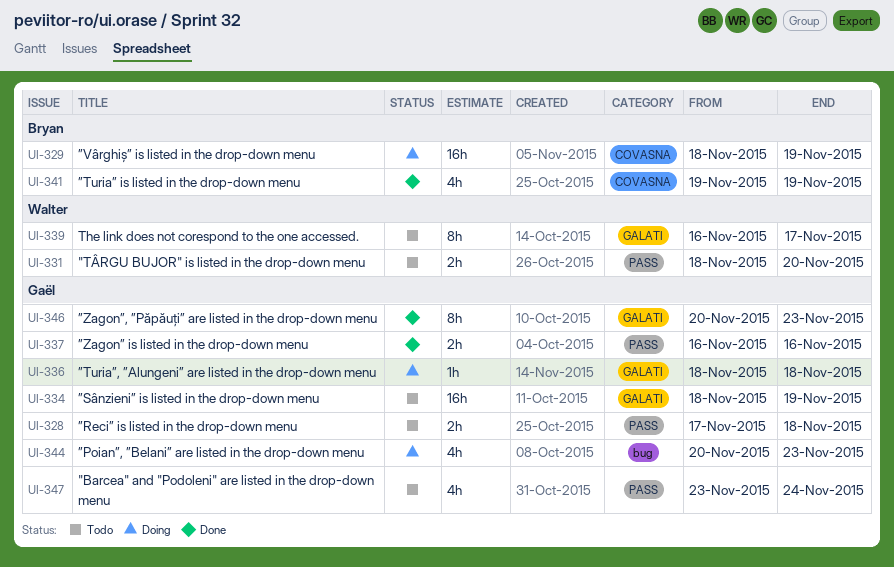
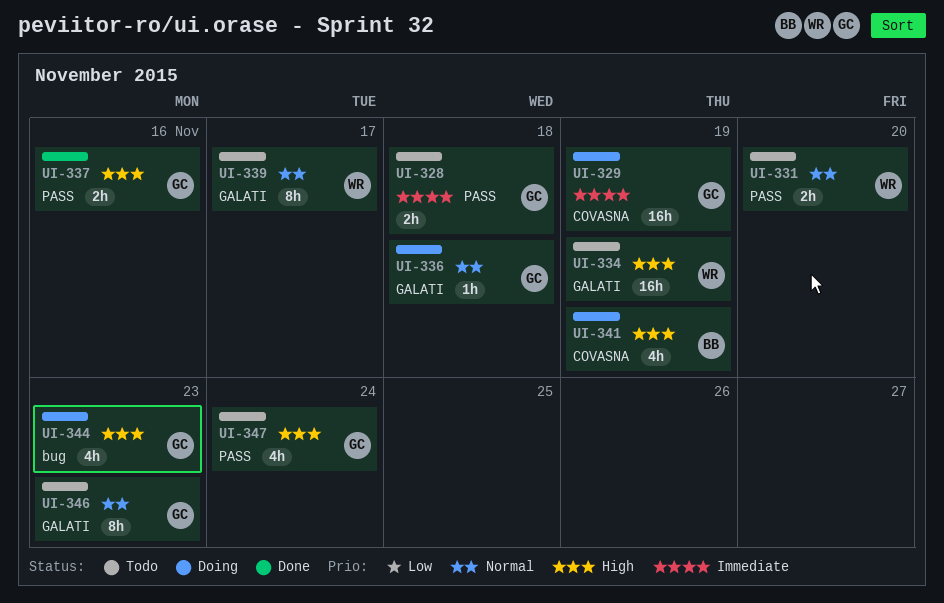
UI-329, owner: Bryan -> Gaël
UI-334, owner: Gaël -> Walter
UI-341, status: Done -> Doing
UI-346, status: Done -> Todo

